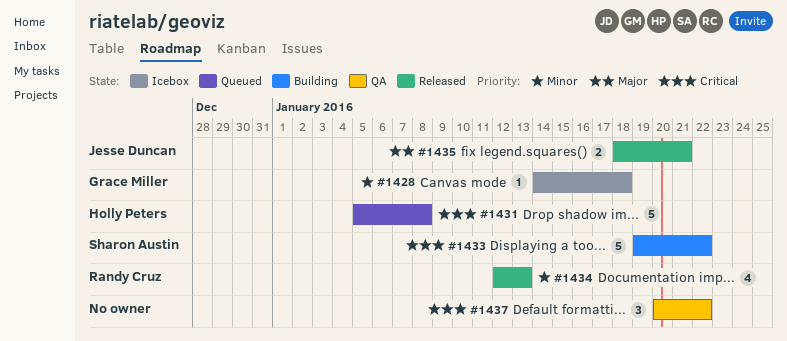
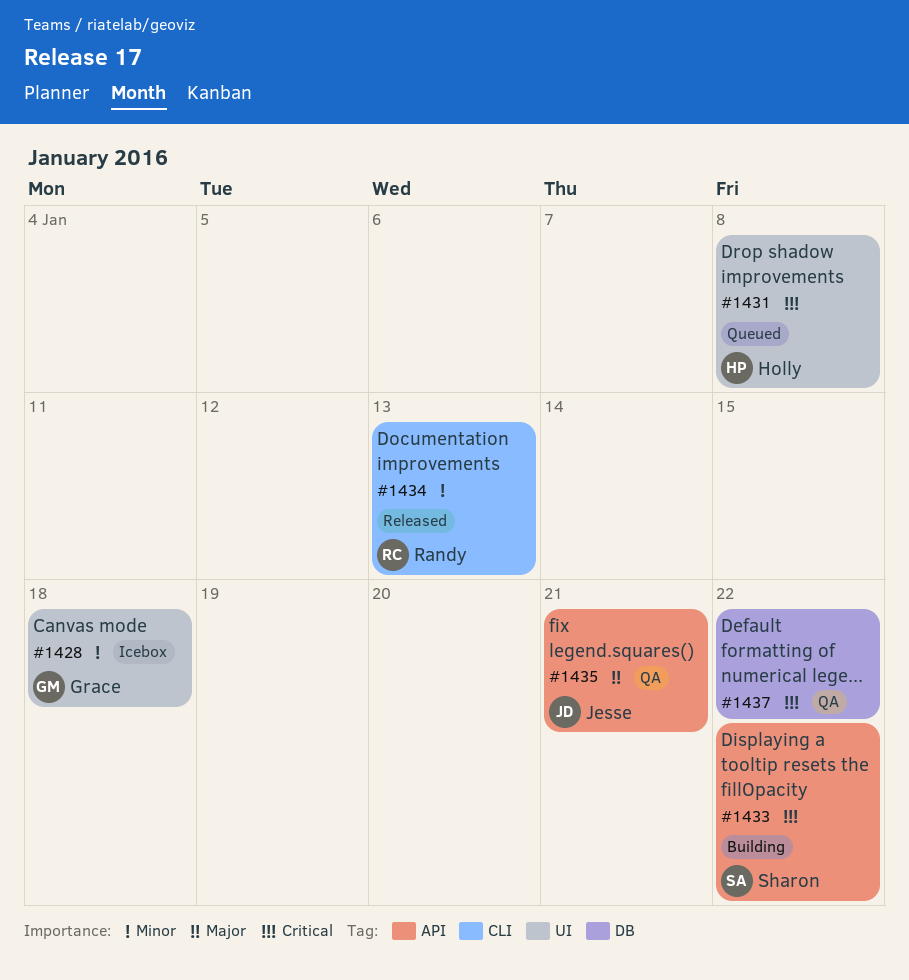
#1435, status: Released -> QA

